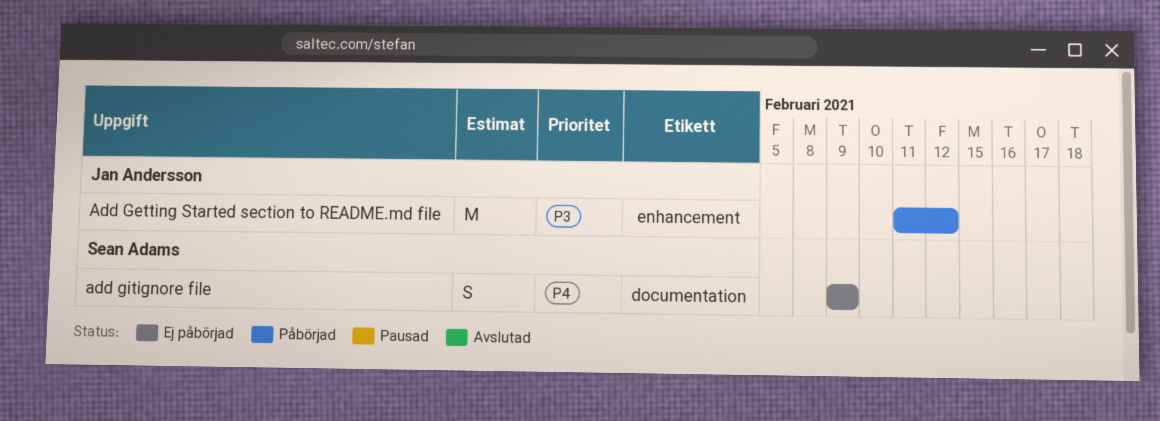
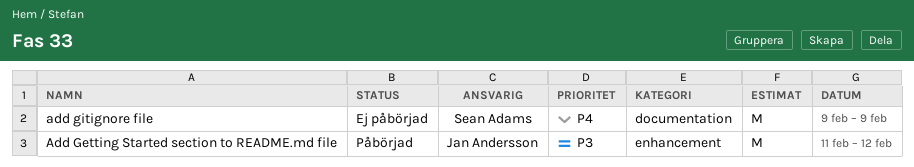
add gitignore file, estimate: S -> M

